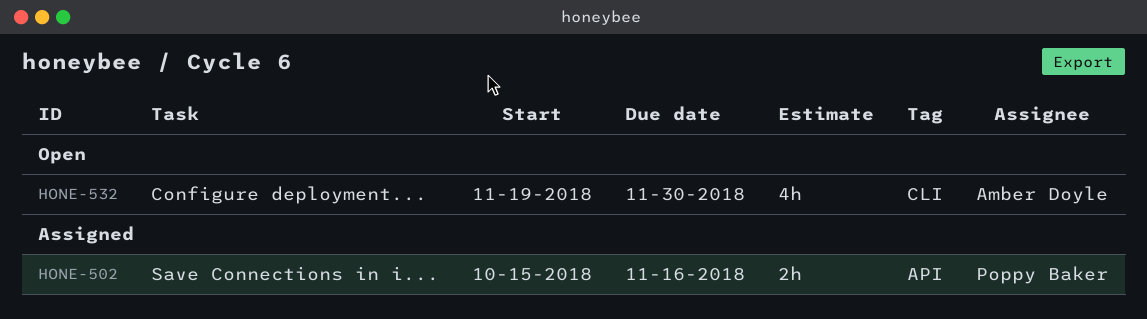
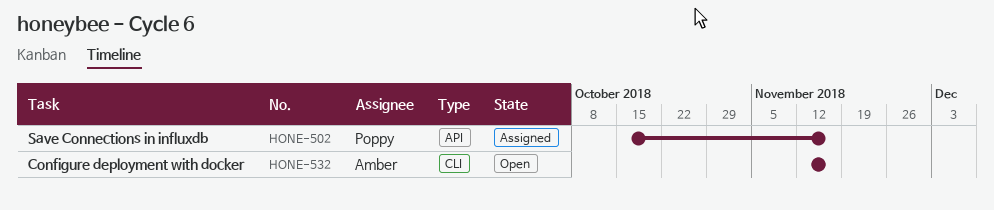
HONE-532, start: Nov 19 -> Nov 12
HONE-532, due: Nov 30 -> Nov 16

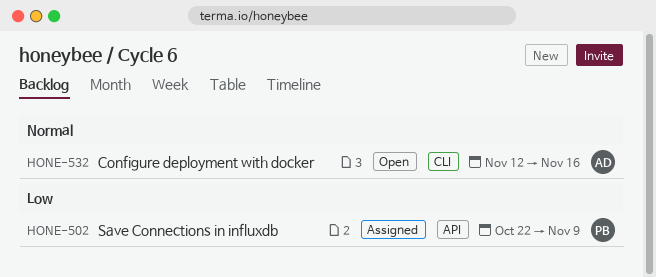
HONE-502, start: Oct 15 -> Oct 22
HONE-502, due: Nov 16 -> Nov 9

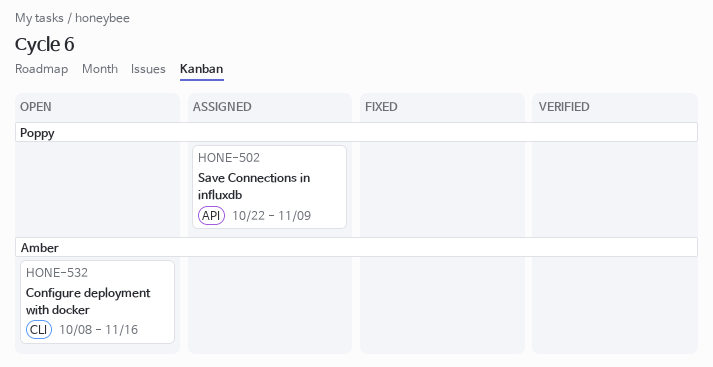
HONE-532, start: Nov 12 -> Oct 8

